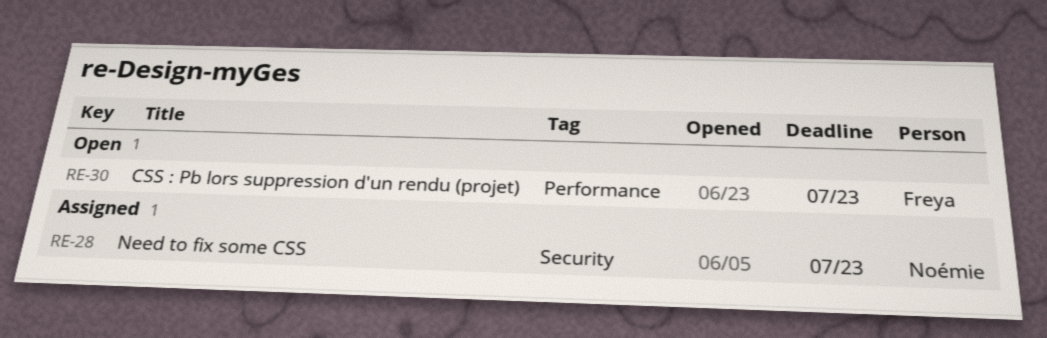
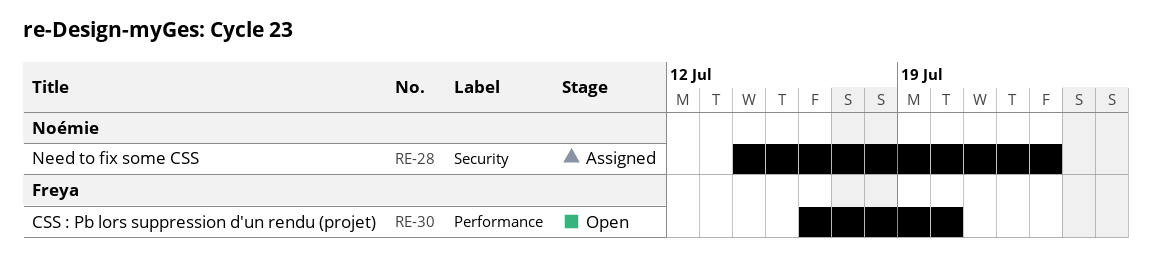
RE-30, due: Jul 23 -> Jul 20

